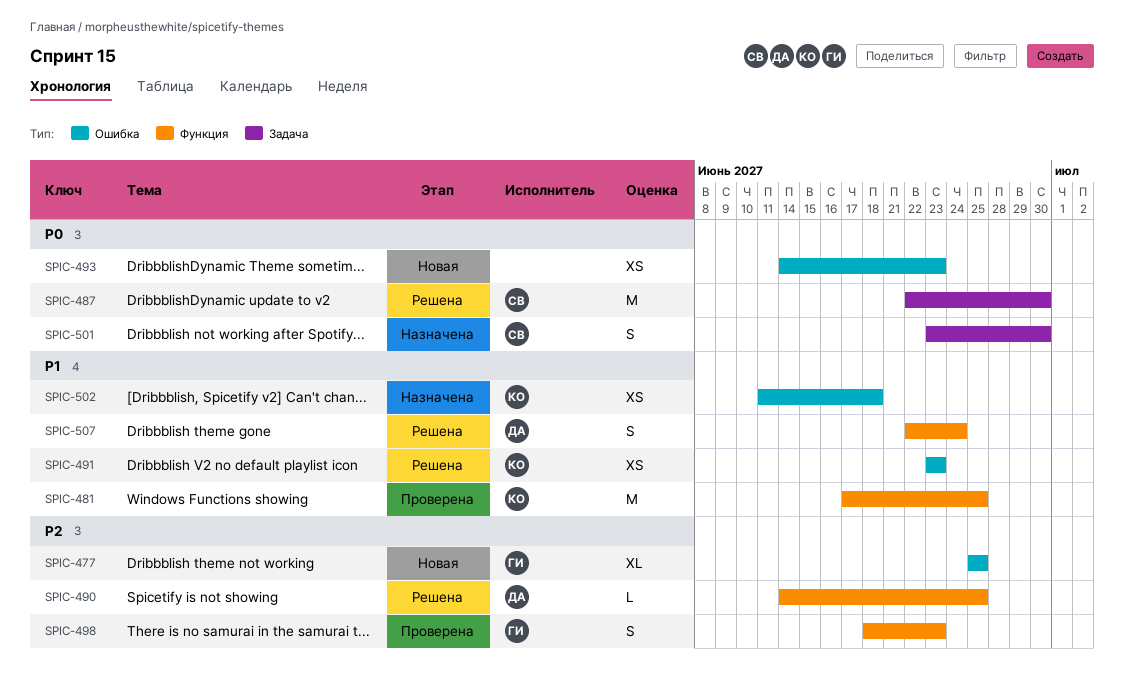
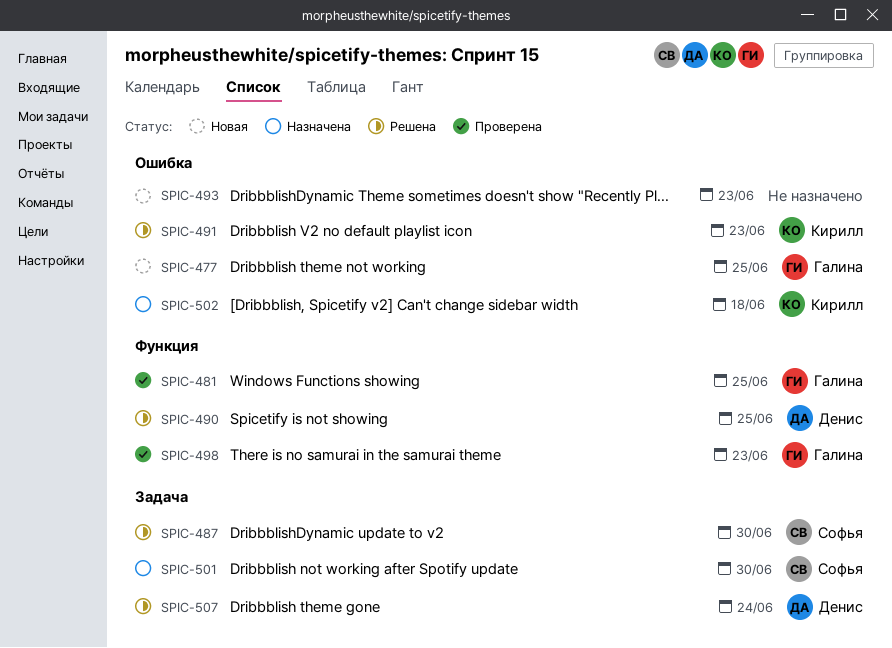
SPIC-481, owner: Кирилл -> Галина
SPIC-507, label: Функция -> Задача

